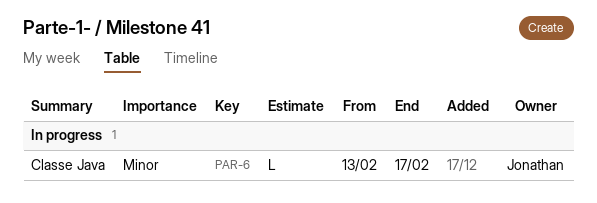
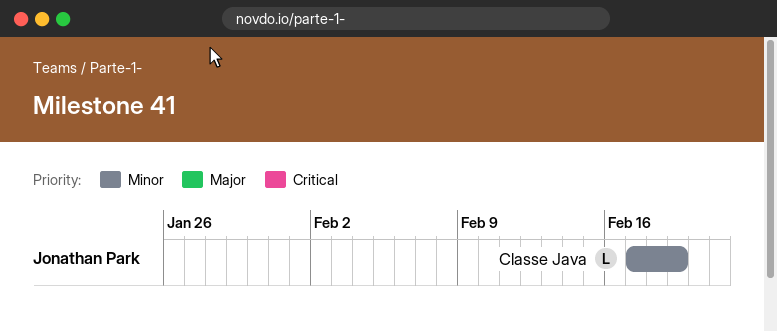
Classe Java, start: Feb 13 -> Feb 17
Classe Java, due: Feb 17 -> Feb 19

